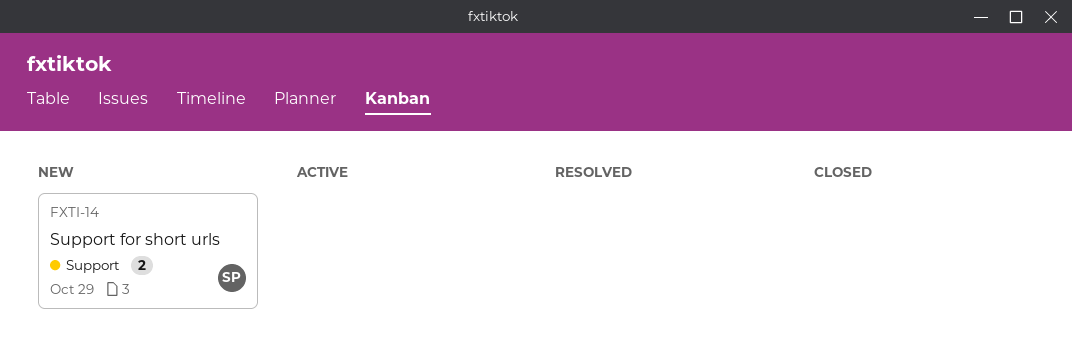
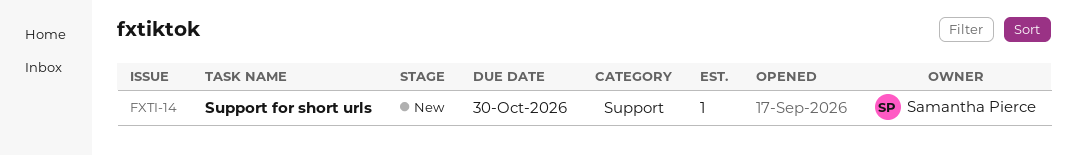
FXTI-14, estimate: 2 -> 1
FXTI-14, due: Oct 29 -> Oct 30

